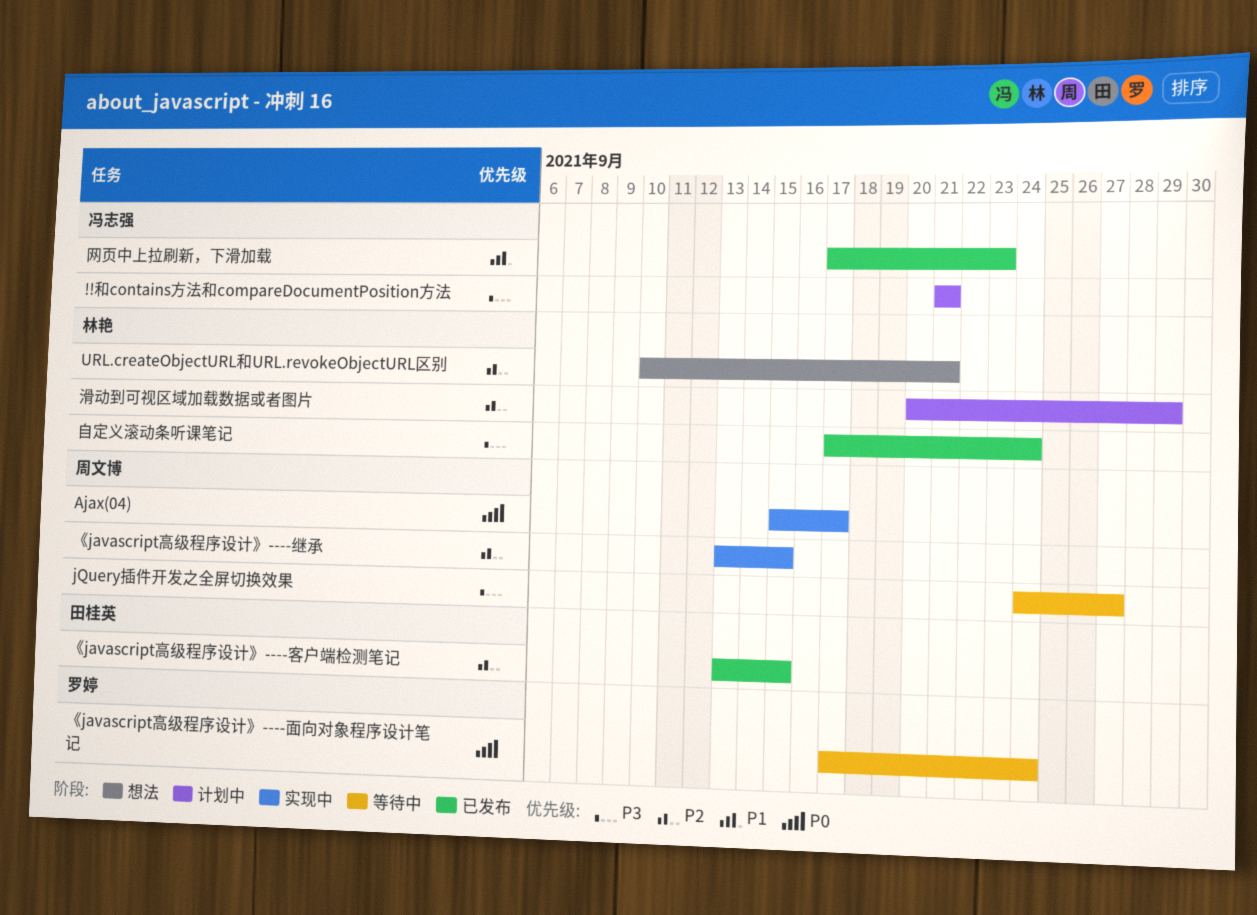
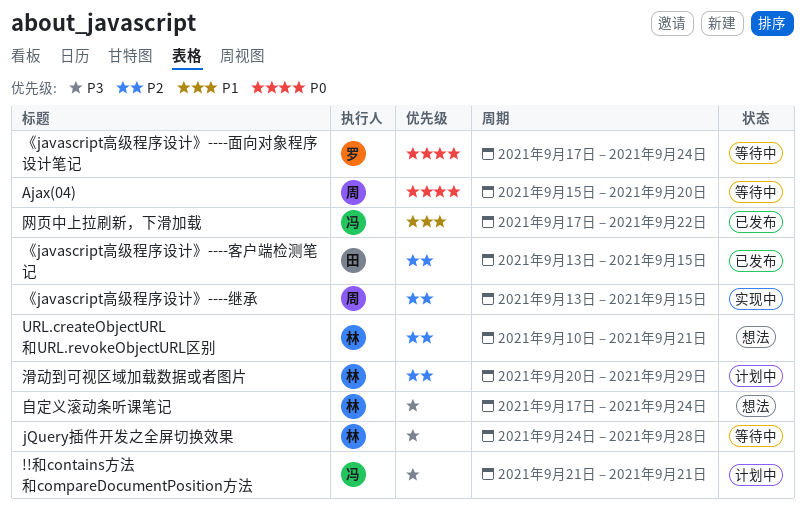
Ajax(04), status: 实现中 -> 等待中
Ajax(04), due: Sep 17 -> Sep 20
jQuery插件开发之全屏切换效果, owner: 周文博 -> 林艳
jQuery插件开发之全屏切换效果, due: Sep 27 -> Sep 28
网页中上拉刷新，下滑加载, due: Sep 23 -> Sep 22
自定义滚动条听课笔记, status: 已发布 -> 想法

